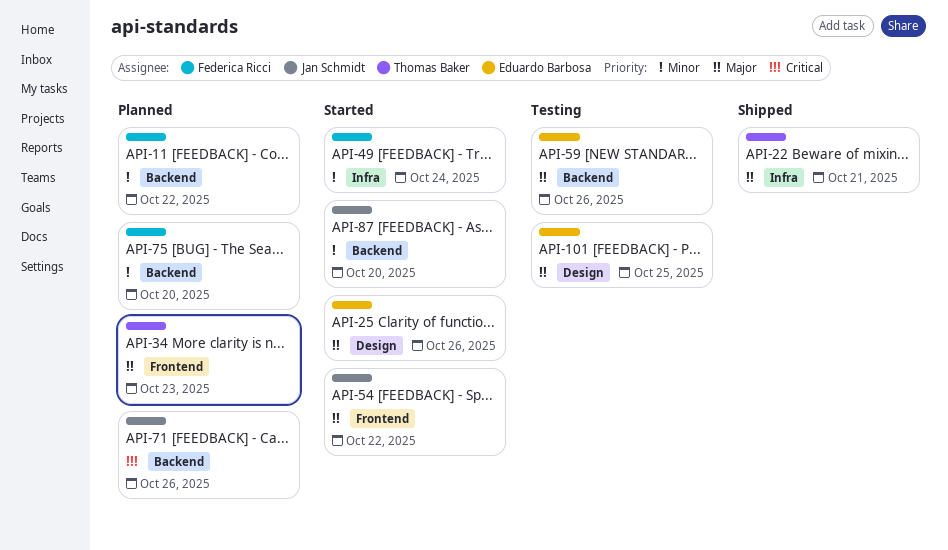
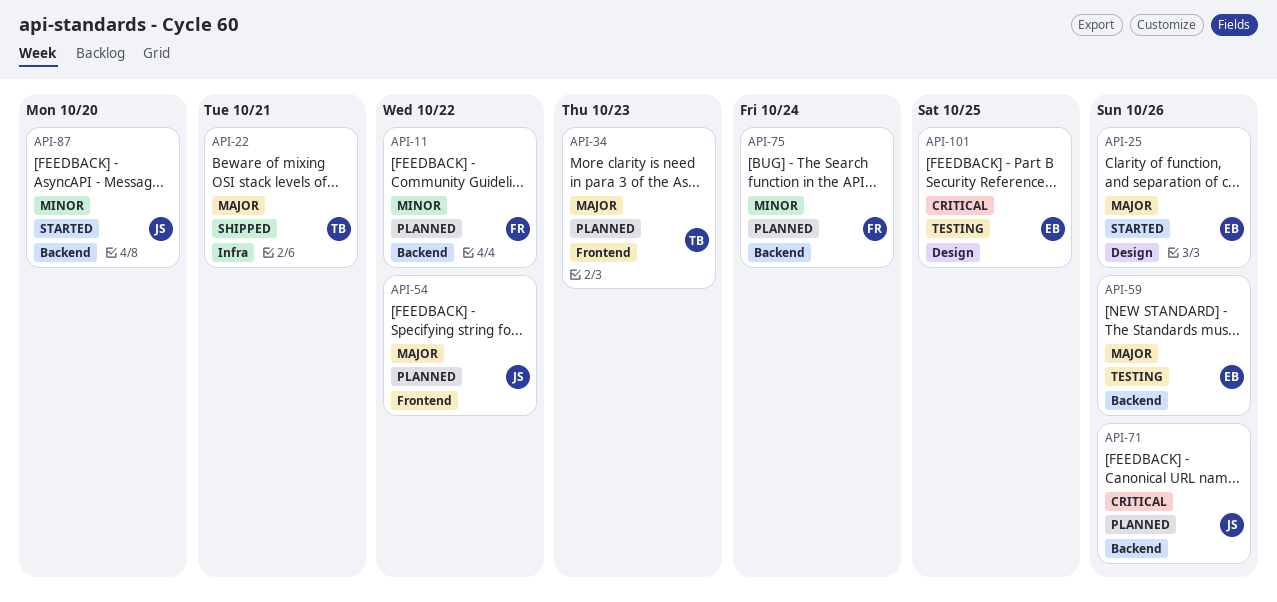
API-49: present -> none
API-54, status: Started -> Planned
API-75, due: Oct 20 -> Oct 24
API-101, priority: Major -> Critical

